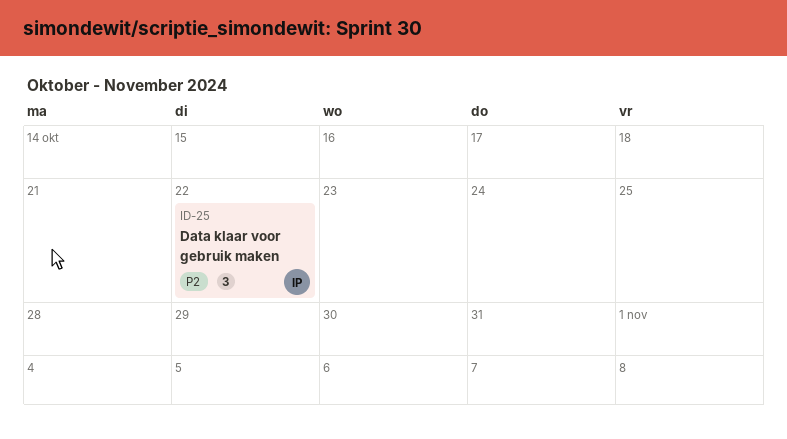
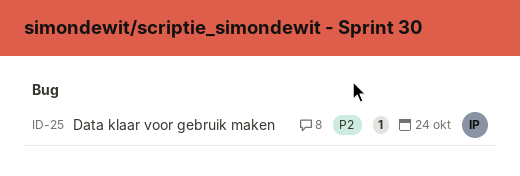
ID-25, estimate: 3 -> 1
ID-25, due: Oct 22 -> Oct 24

